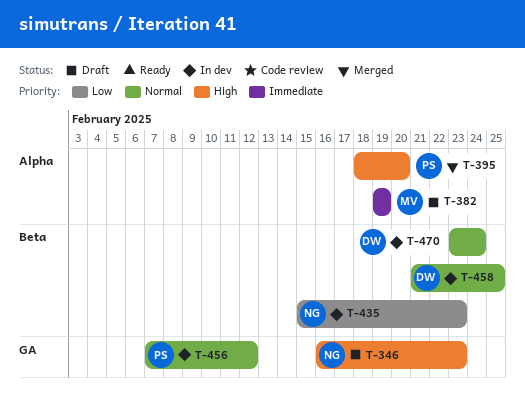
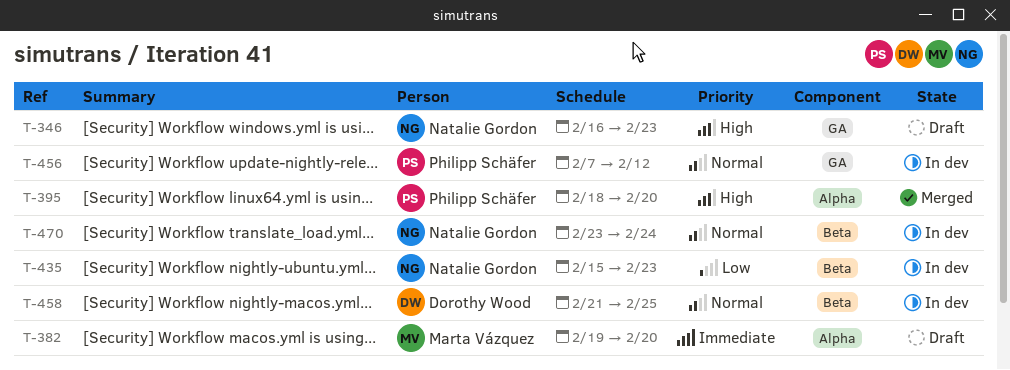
T-382, due: Feb 19 -> Feb 20
T-470, owner: Dorothy Wood -> Natalie Gordon

